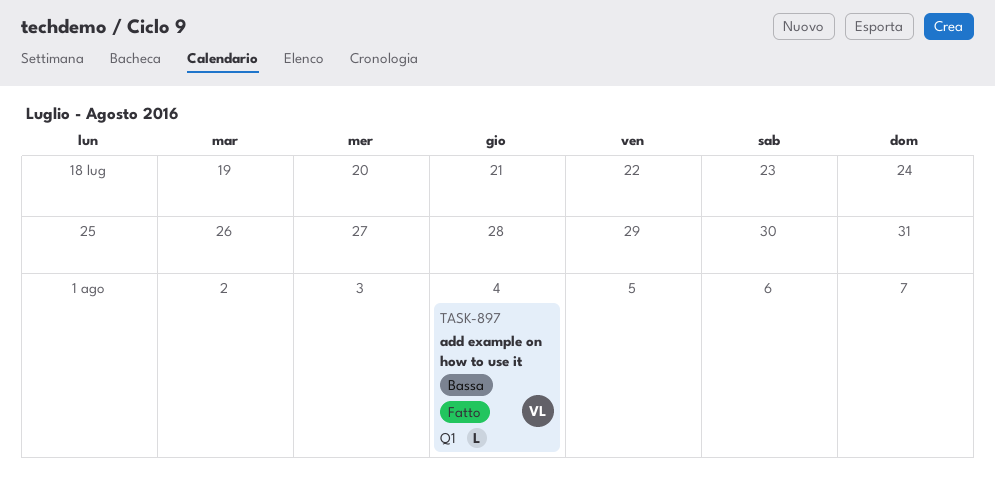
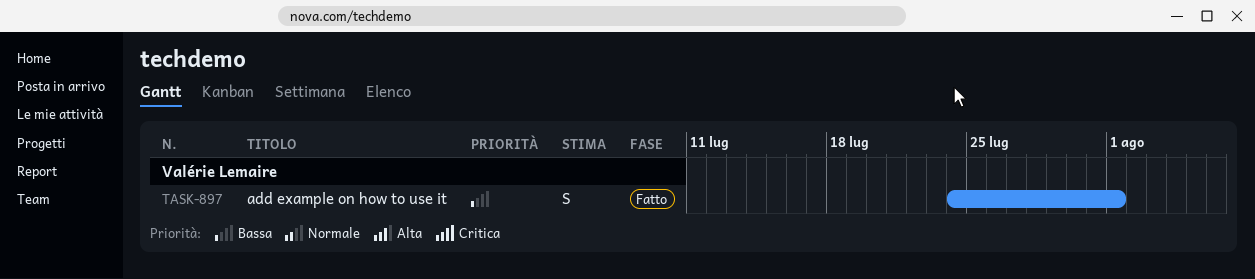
TASK-897, estimate: L -> S
TASK-897, due: Aug 4 -> Aug 1

